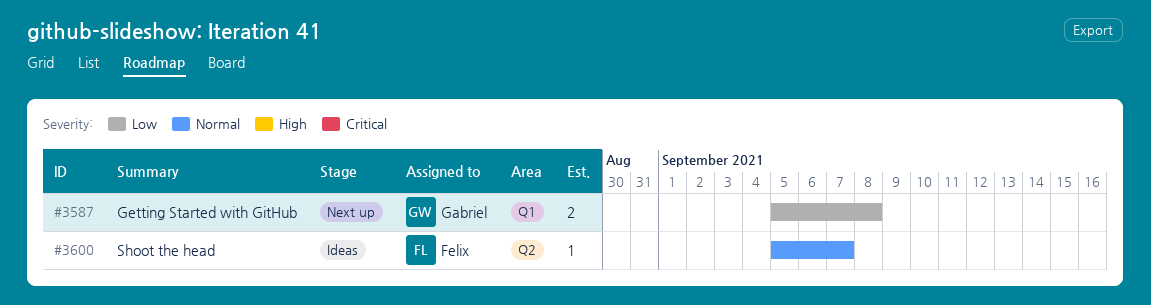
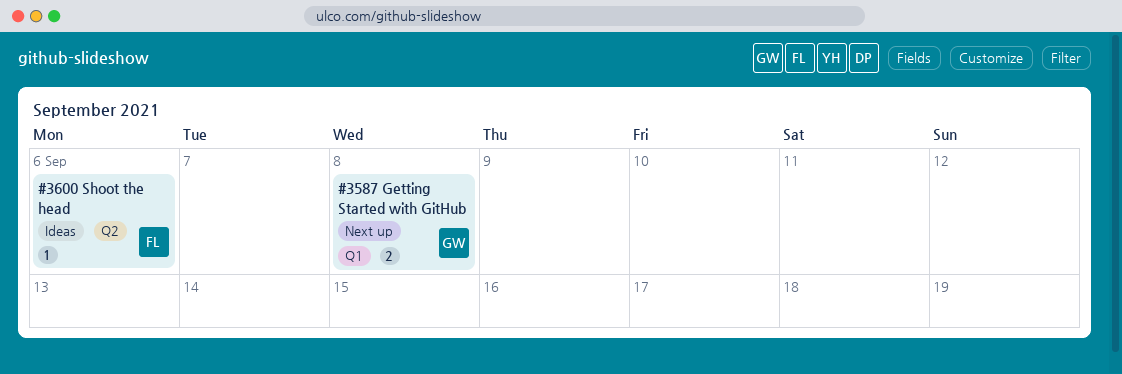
#3600, due: Sep 7 -> Sep 6

